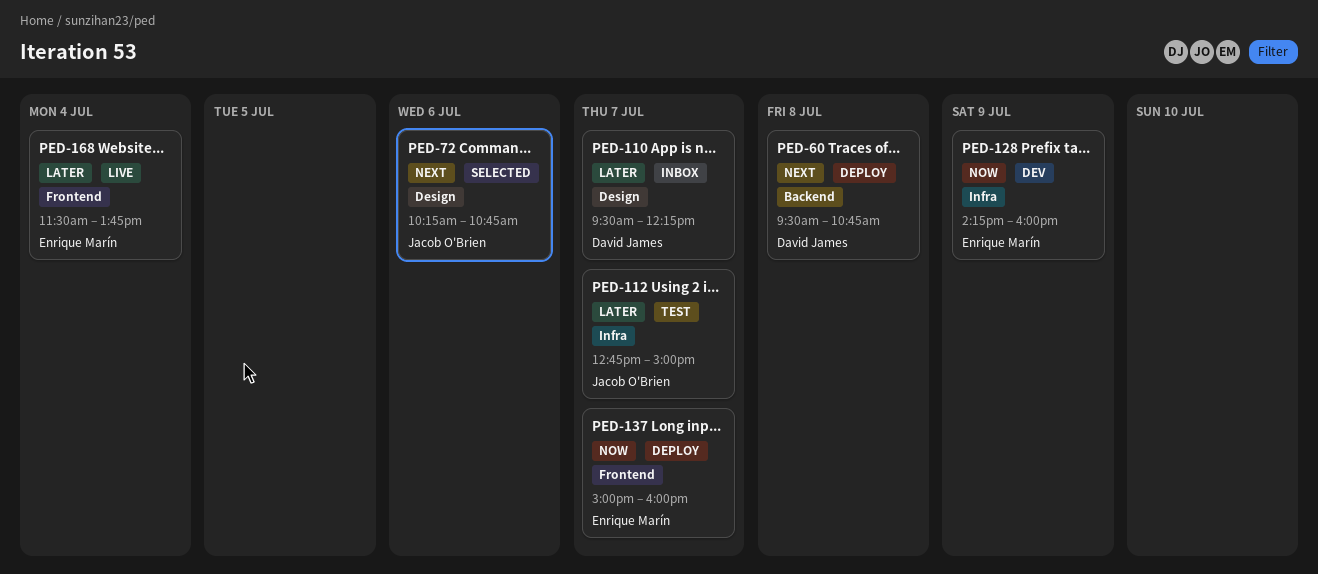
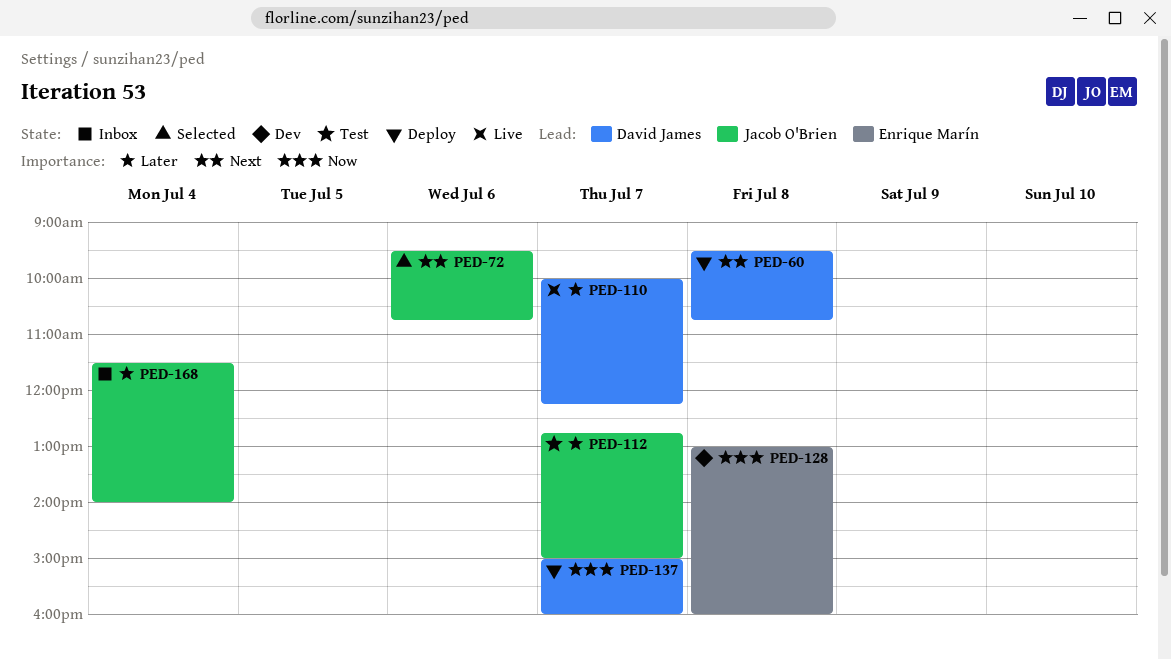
PED-72, begins: 10:15 -> 09:30
PED-110, status: Inbox -> Live
PED-110, begins: 09:30 -> 10:00
PED-128, day: Jul 9 -> Jul 8
PED-128, begins: 14:15 -> 13:00
PED-137, owner: Enrique Marín -> David James
PED-168, status: Live -> Inbox
PED-168, owner: Enrique Marín -> Jacob O'Brien
PED-168, ends: 13:45 -> 14:00

